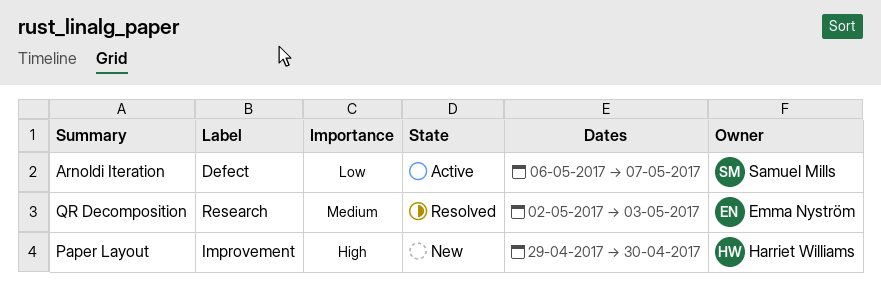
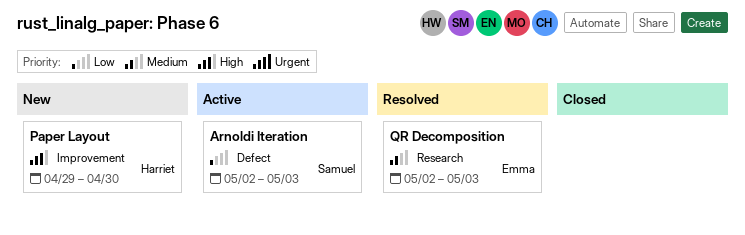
Arnoldi Iteration, start: May 6 -> May 2
Arnoldi Iteration, due: May 7 -> May 3

